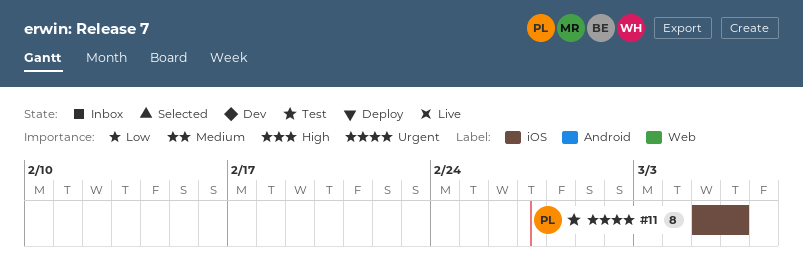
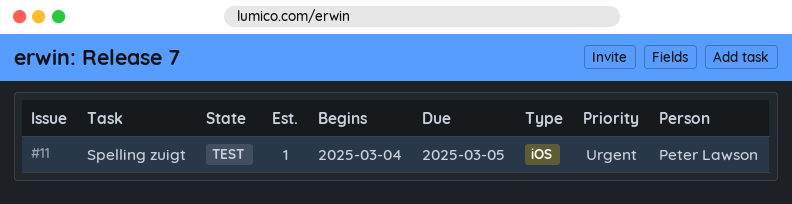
#11, estimate: 8 -> 1
#11, start: Mar 5 -> Mar 4
#11, due: Mar 6 -> Mar 5

